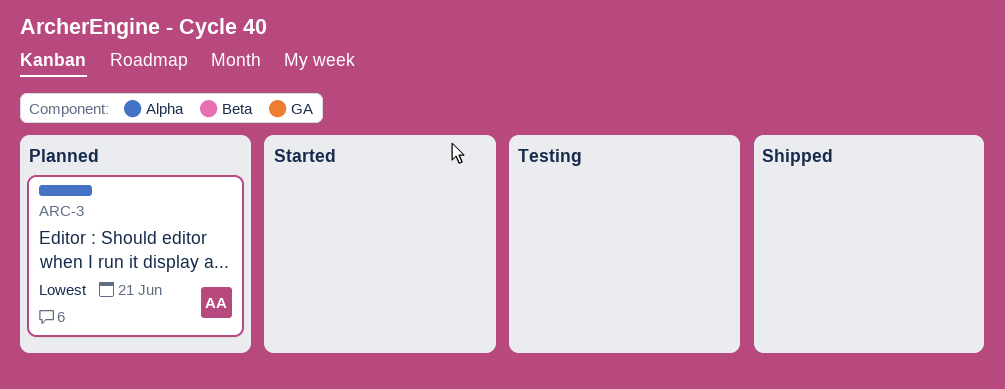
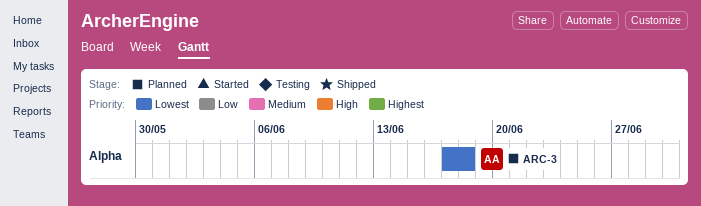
ARC-3, due: Jun 21 -> Jun 18

